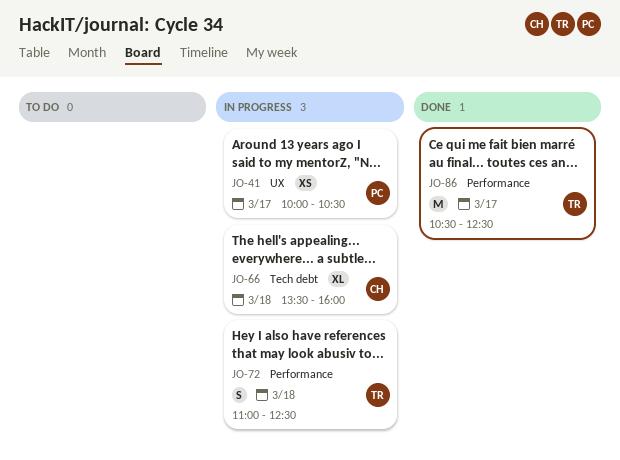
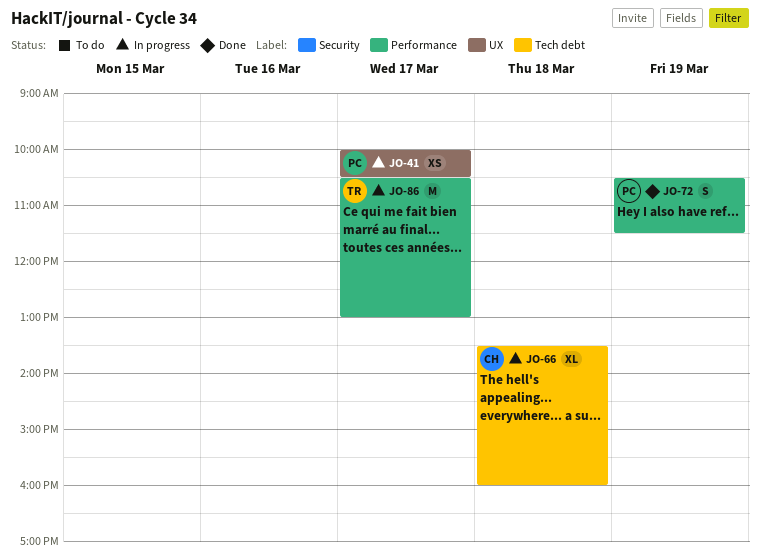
JO-72, status: In progress -> Done
JO-72, owner: TR -> PC
JO-72, day: Mar 18 -> Mar 19
JO-72, begins: 11:00 -> 10:30
JO-72, ends: 12:30 -> 11:30
JO-86, status: Done -> In progress
JO-86, ends: 12:30 -> 13:00

